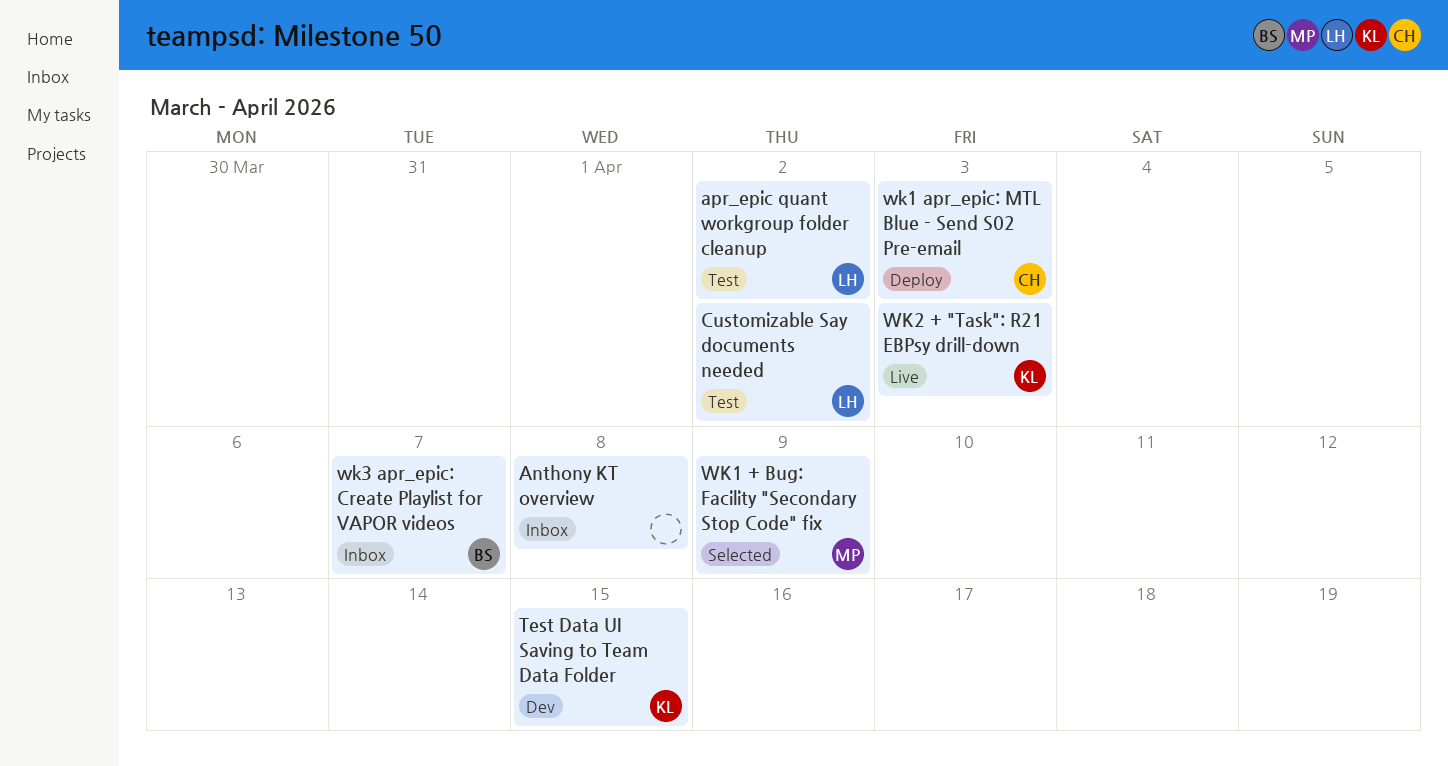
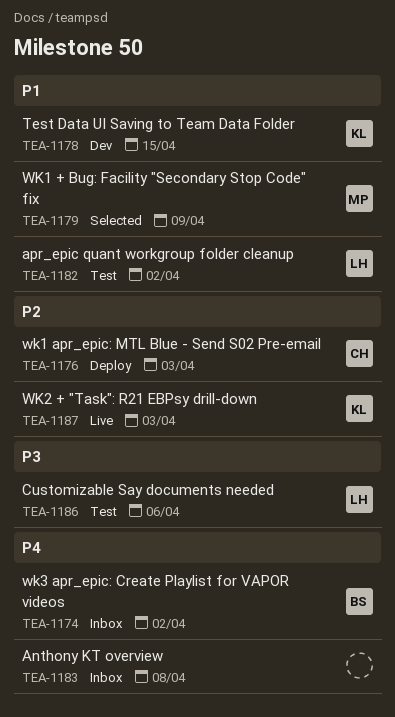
Customizable Say documents needed, due: Apr 2 -> Apr 6
wk3 apr_epic: Create Playlist for VAPOR videos, due: Apr 7 -> Apr 2

